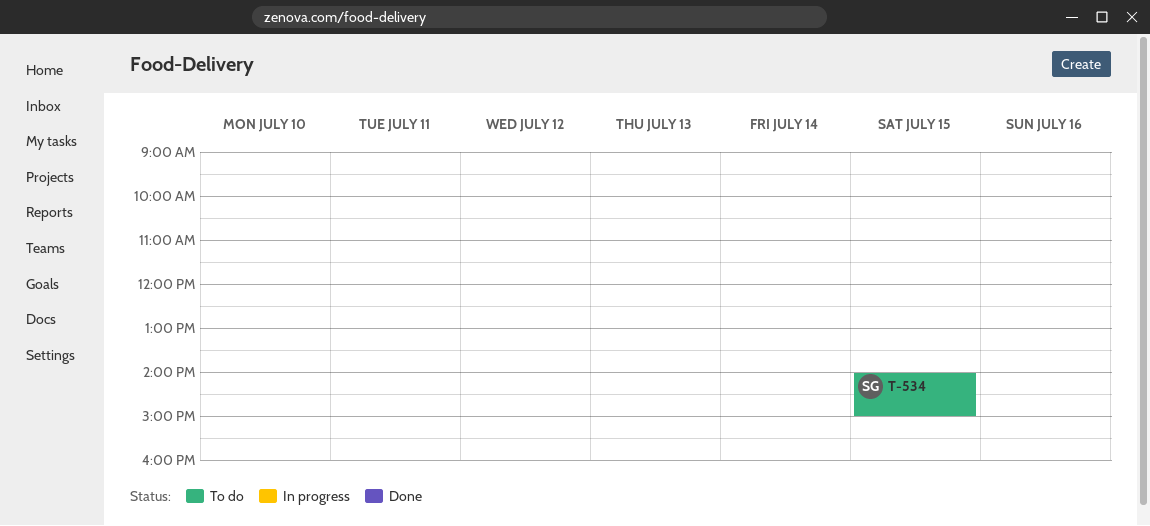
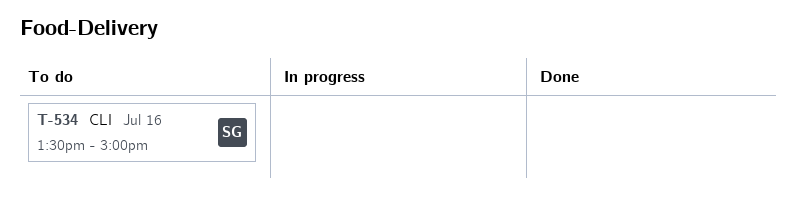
T-534, day: Jul 15 -> Jul 16
T-534, begins: 14:00 -> 13:30

